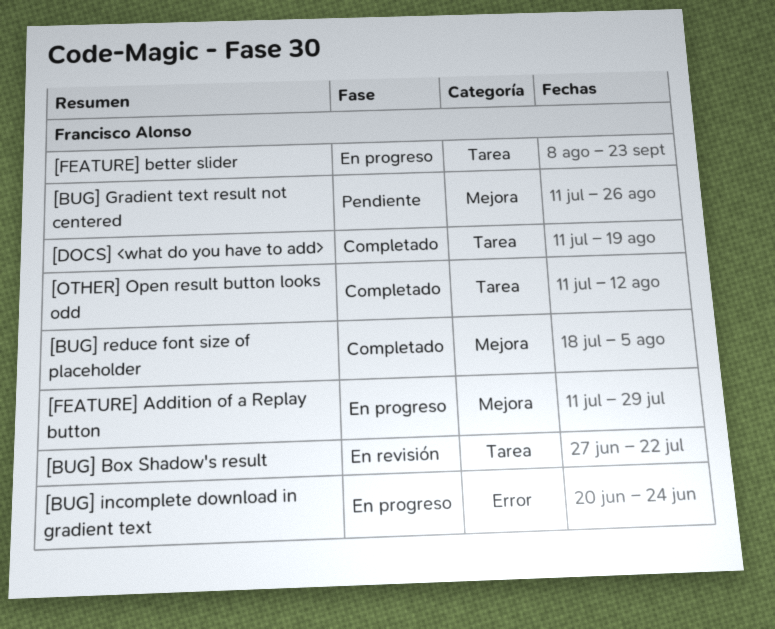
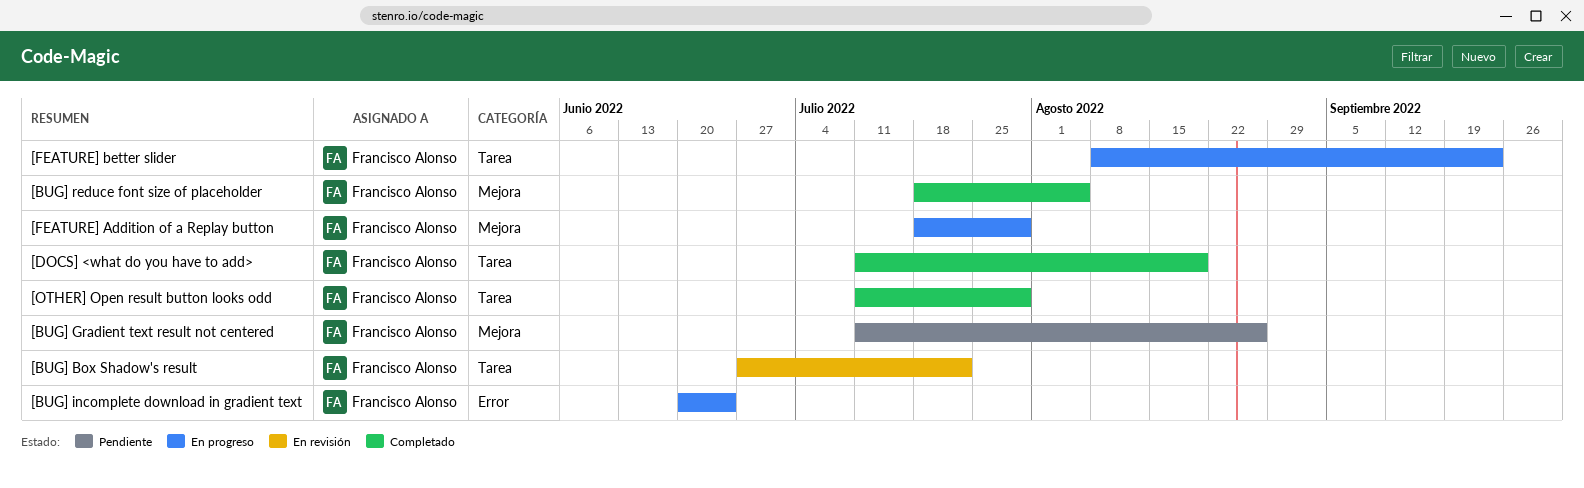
[FEATURE] Addition of a Replay button, start: Jul 11 -> Jul 18
[OTHER] Open result button looks odd, due: Aug 12 -> Jul 29

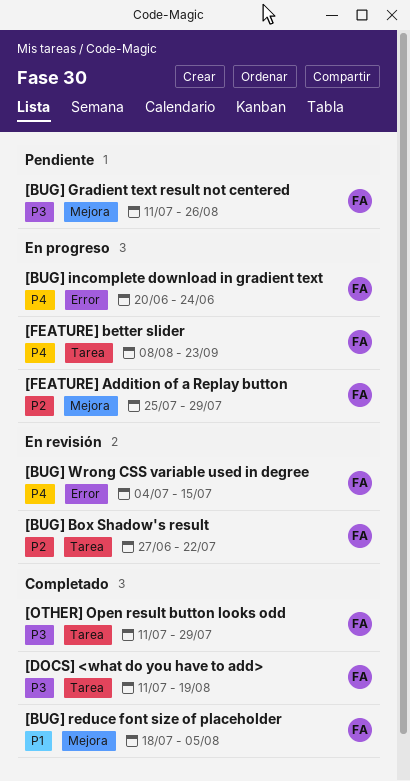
[BUG] Wrong CSS variable used in degree: none -> present
[FEATURE] Addition of a Replay button, start: Jul 18 -> Jul 25

